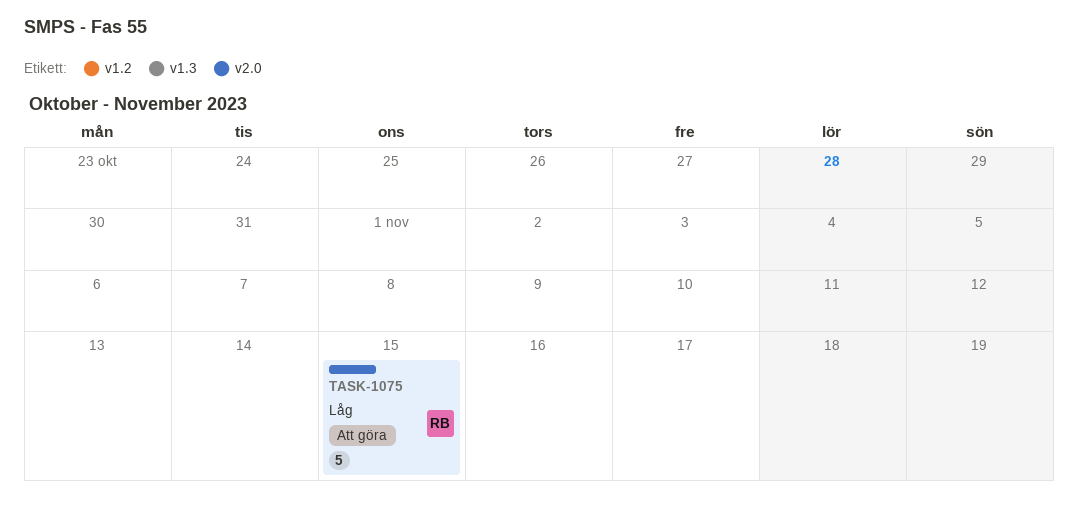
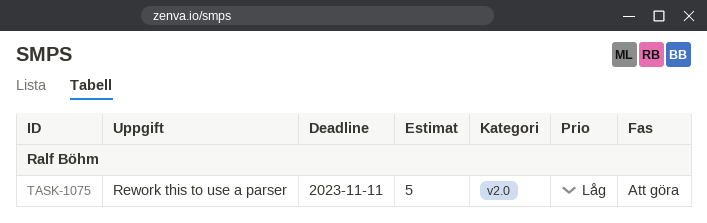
TASK-1075, due: Nov 15 -> Nov 11

